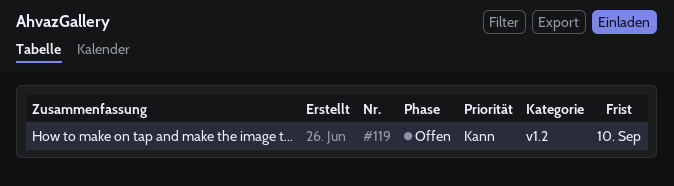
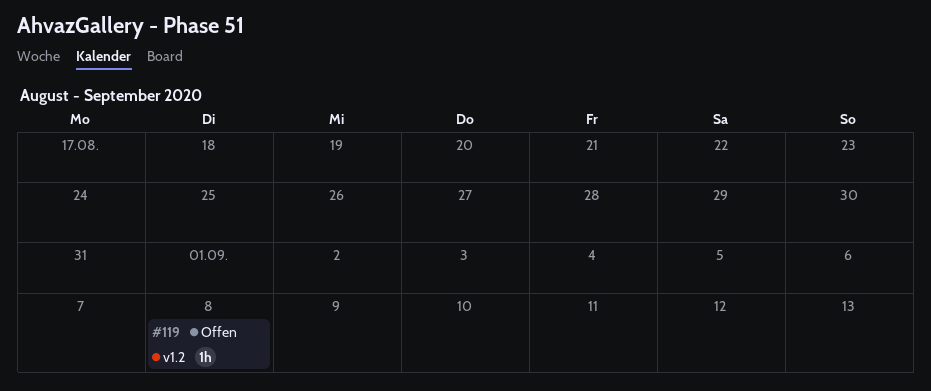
#119, due: Sep 10 -> Sep 8

